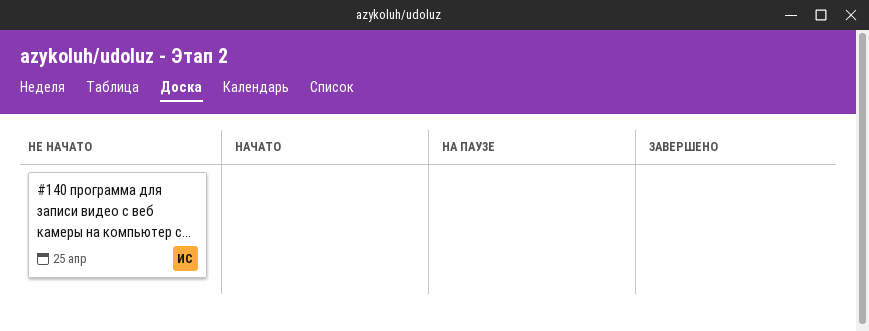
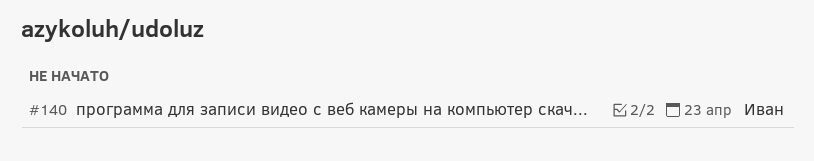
#140, due: Apr 25 -> Apr 23

